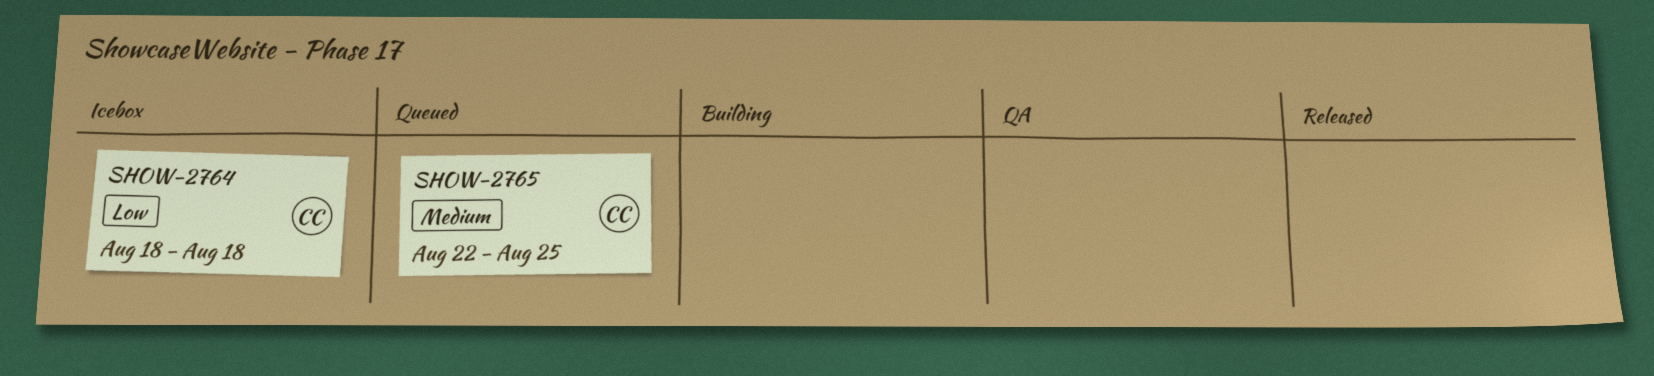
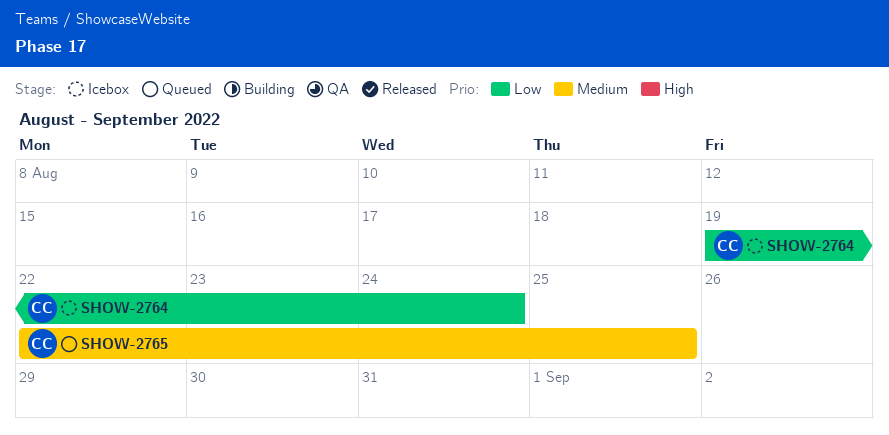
SHOW-2764, start: Aug 18 -> Aug 19
SHOW-2764, due: Aug 18 -> Aug 24

